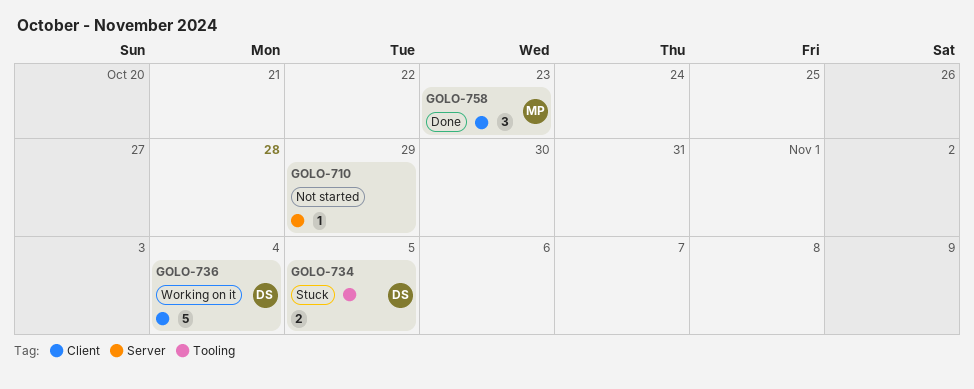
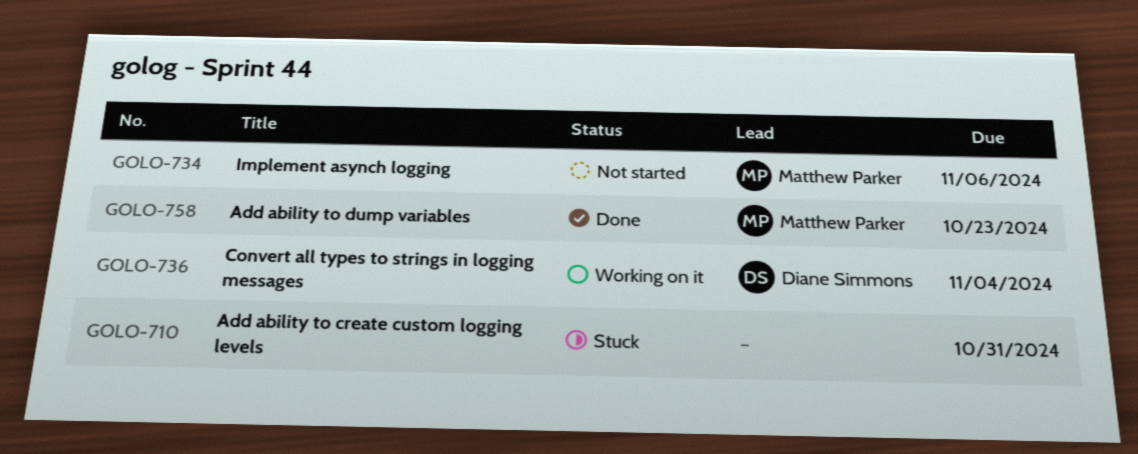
GOLO-710, status: Not started -> Stuck
GOLO-710, due: Oct 29 -> Oct 31
GOLO-734, status: Stuck -> Not started
GOLO-734, owner: Diane Simmons -> Matthew Parker
GOLO-734, due: Nov 5 -> Nov 6

